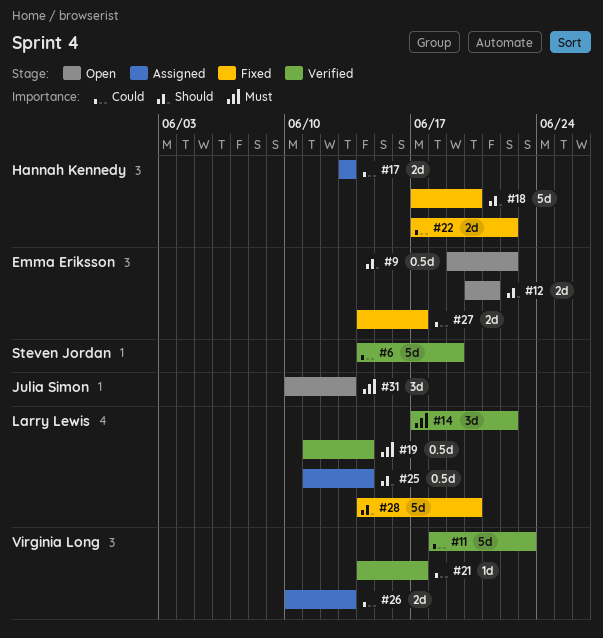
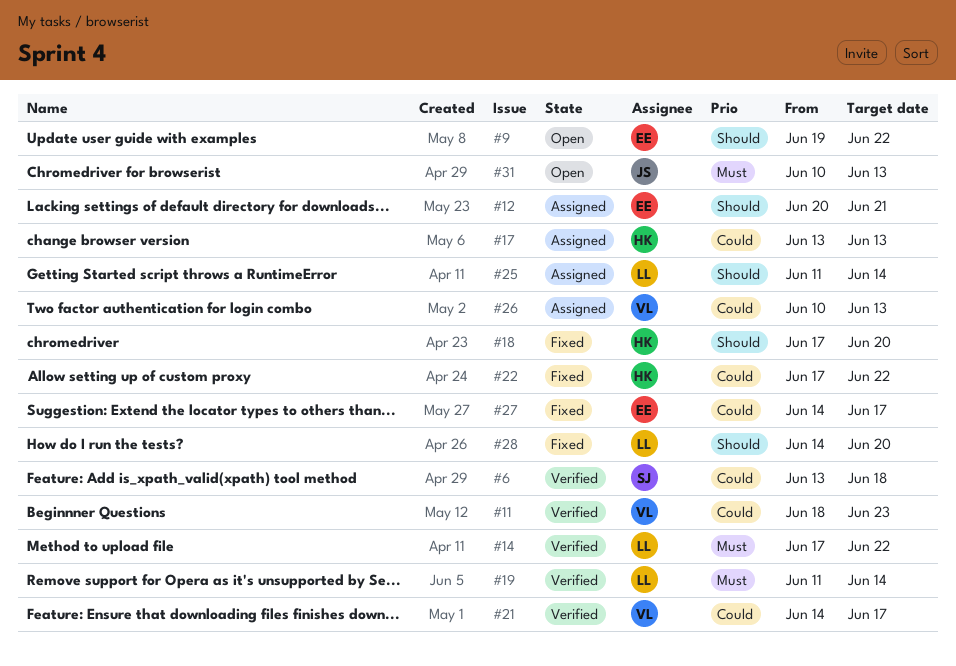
#6, start: Jun 14 -> Jun 13
#6, due: Jun 19 -> Jun 18
#12, status: Open -> Assigned

